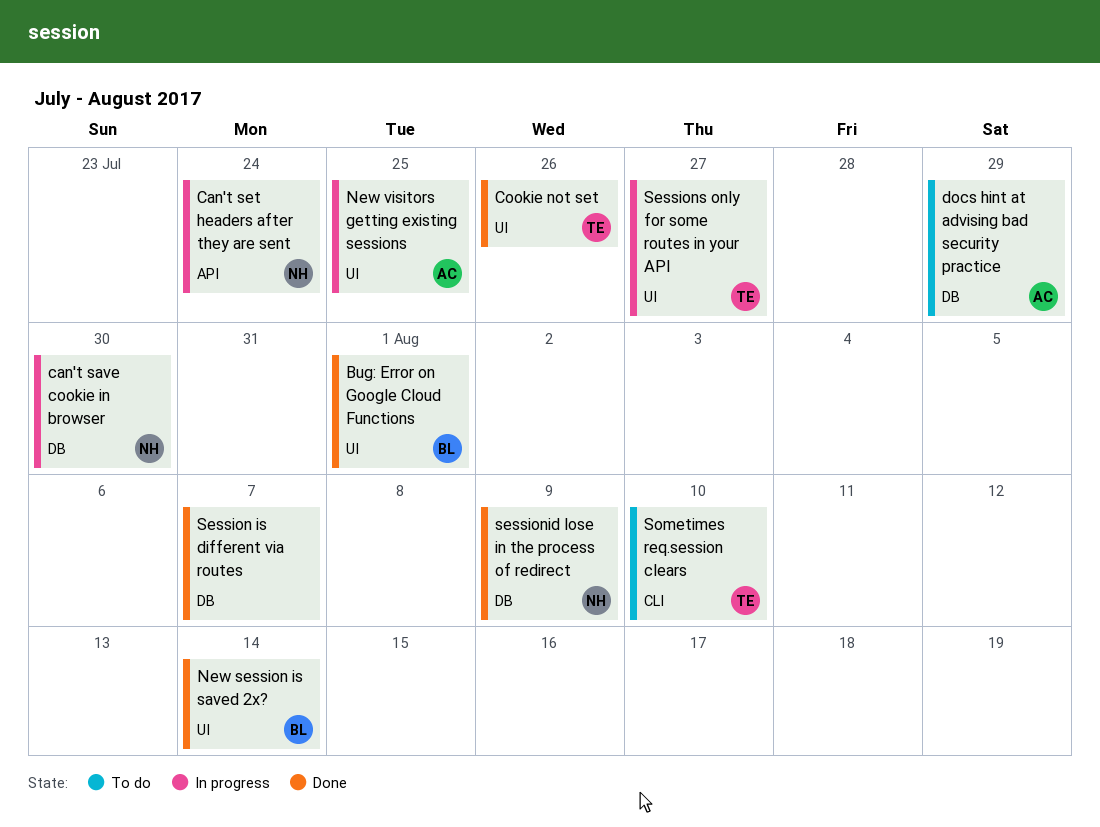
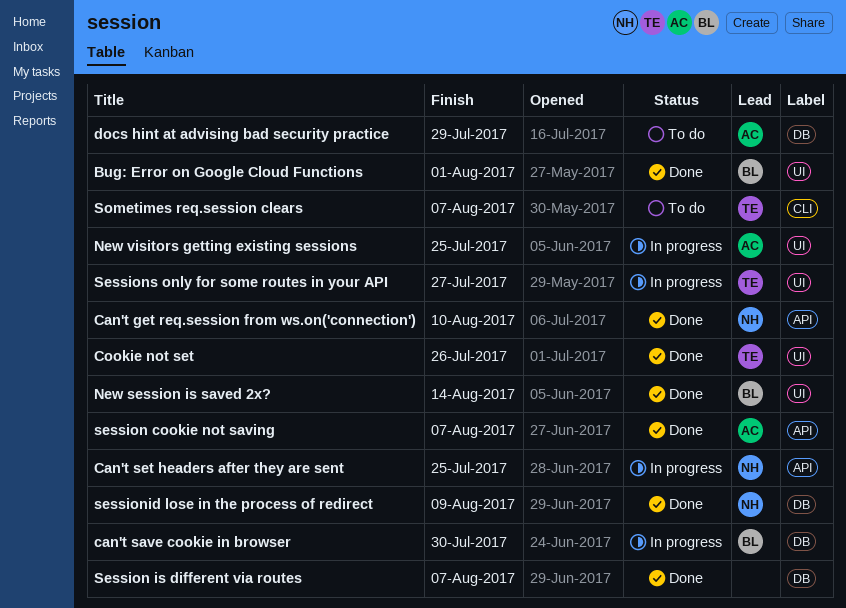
Can't get req.session from ws.on('connection'): none -> present
can't save cookie in browser, owner: NH -> BL
Can't set headers after they are sent, due: Jul 24 -> Jul 25
session cookie not saving: none -> present
Sometimes req.session clears, due: Aug 10 -> Aug 7

